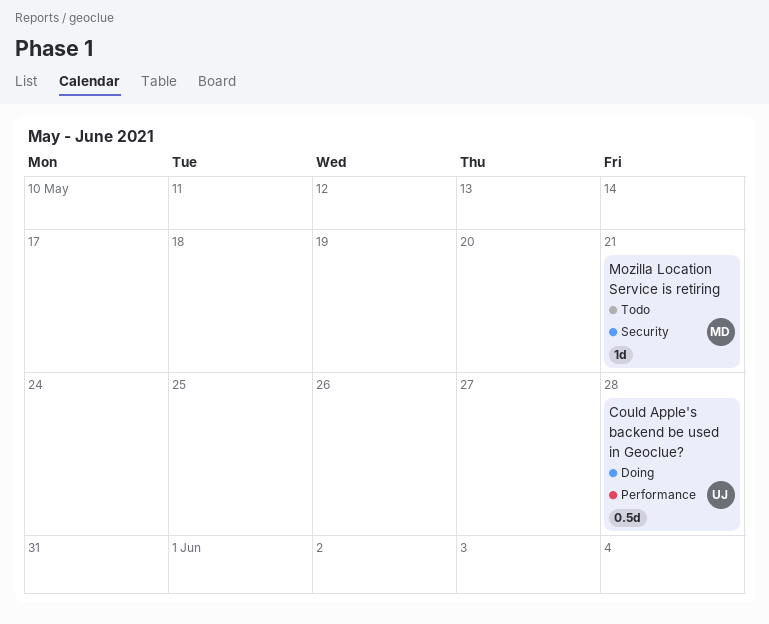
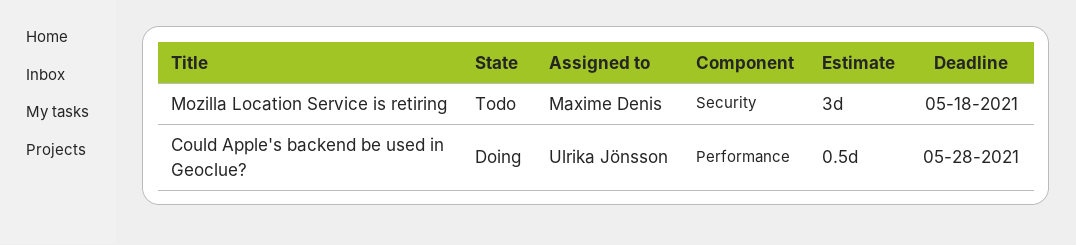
Mozilla Location Service is retiring, estimate: 1d -> 3d
Mozilla Location Service is retiring, due: May 21 -> May 18

